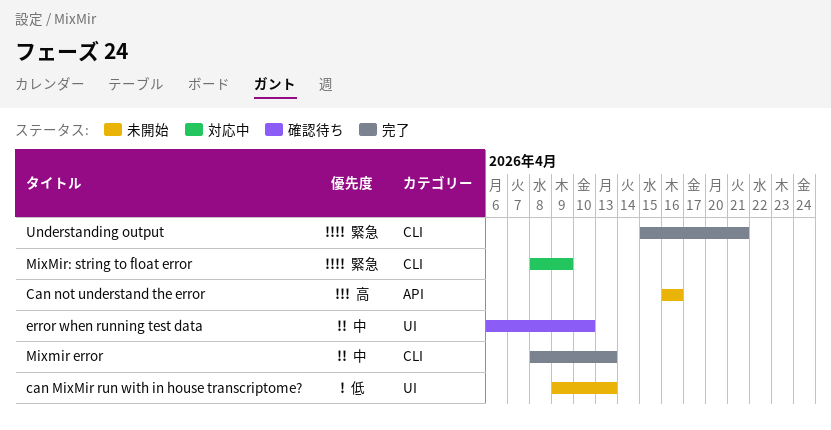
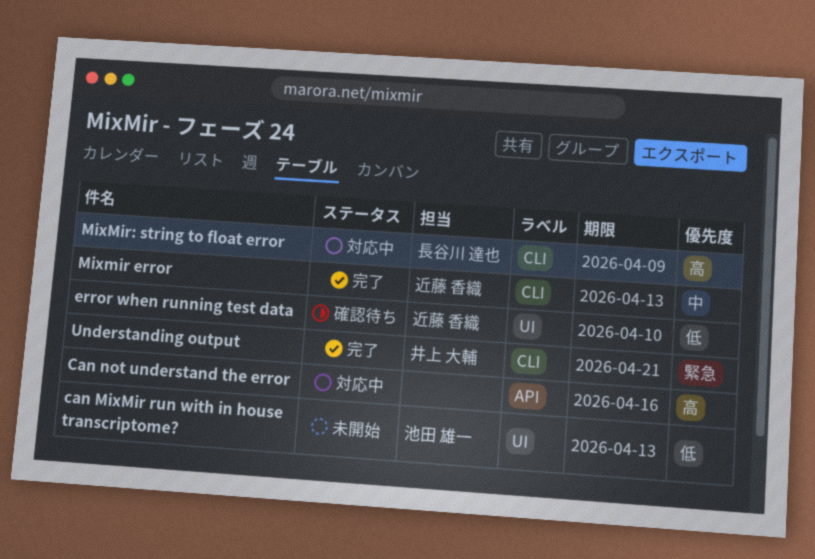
Can not understand the error, status: 未開始 -> 対応中
error when running test data, priority: 中 -> 低
MixMir: string to float error, priority: 緊急 -> 高

